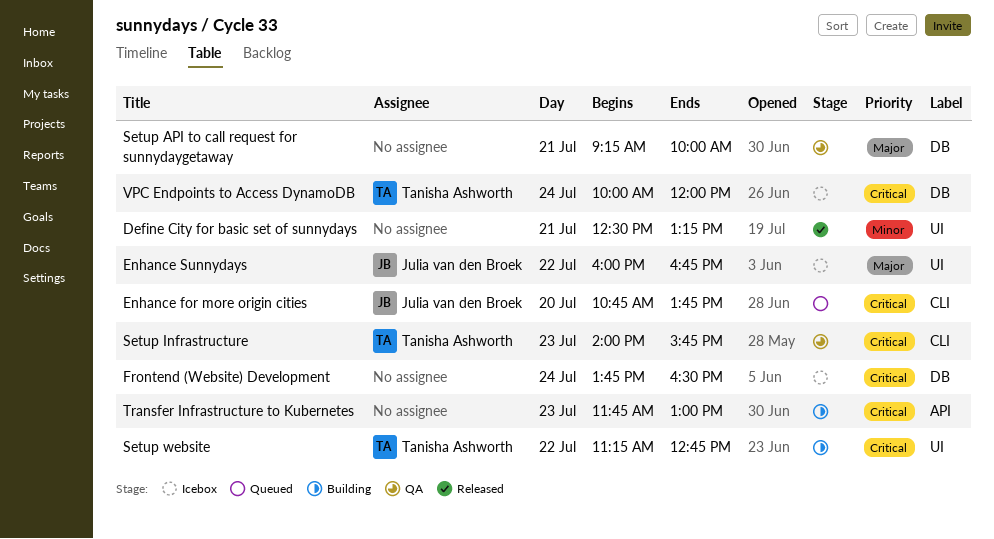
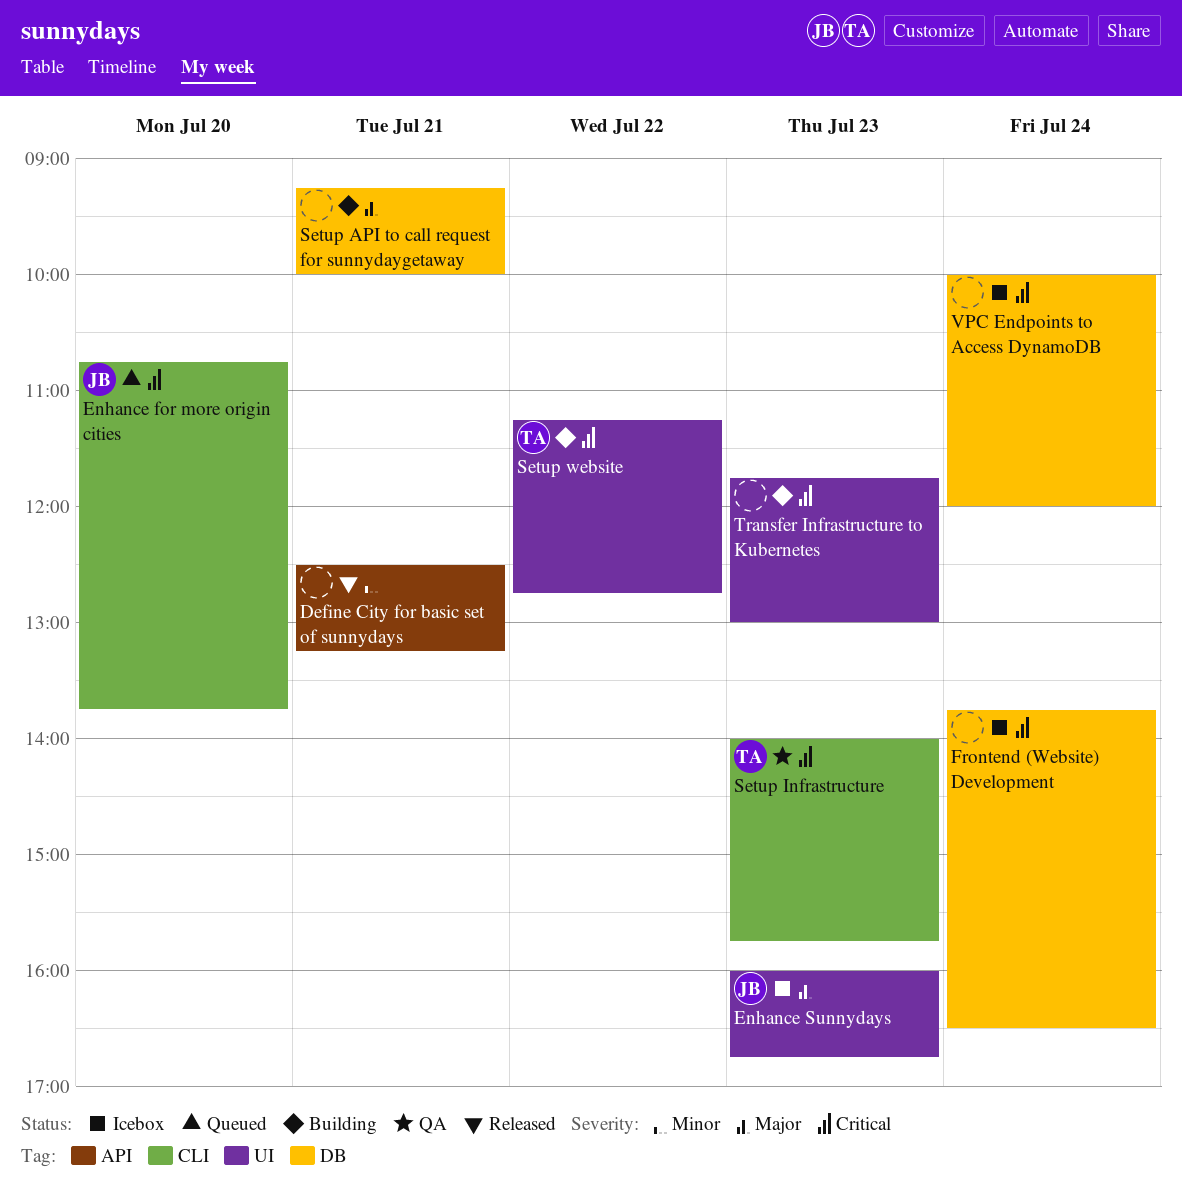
Define City for basic set of sunnydays, label: UI -> API
Enhance Sunnydays, day: Jul 22 -> Jul 23
Setup API to call request for sunnydaygetaway, status: QA -> Building
Transfer Infrastructure to Kubernetes, label: API -> UI
VPC Endpoints to Access DynamoDB, owner: Tanisha Ashworth -> none

